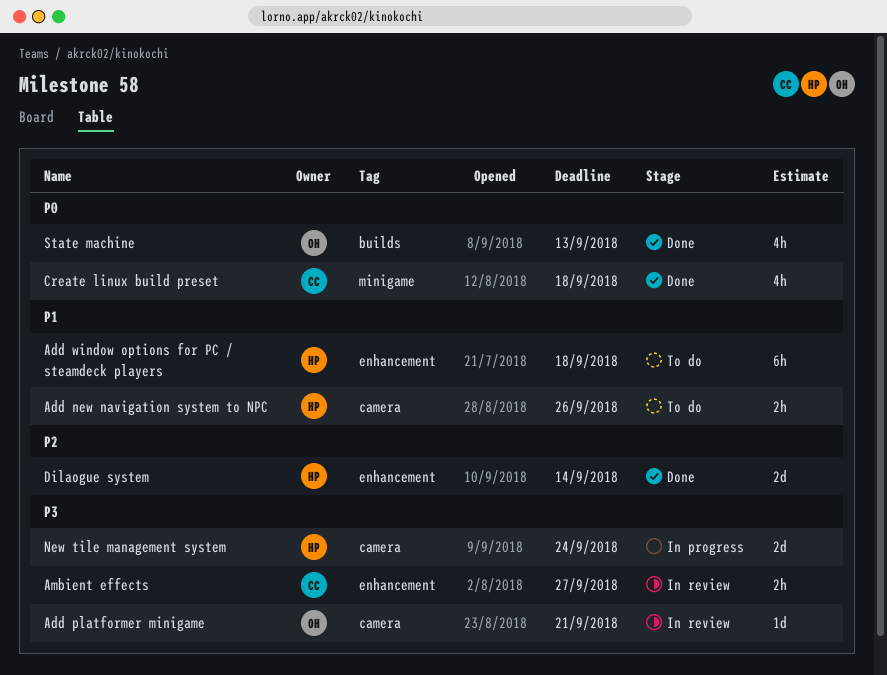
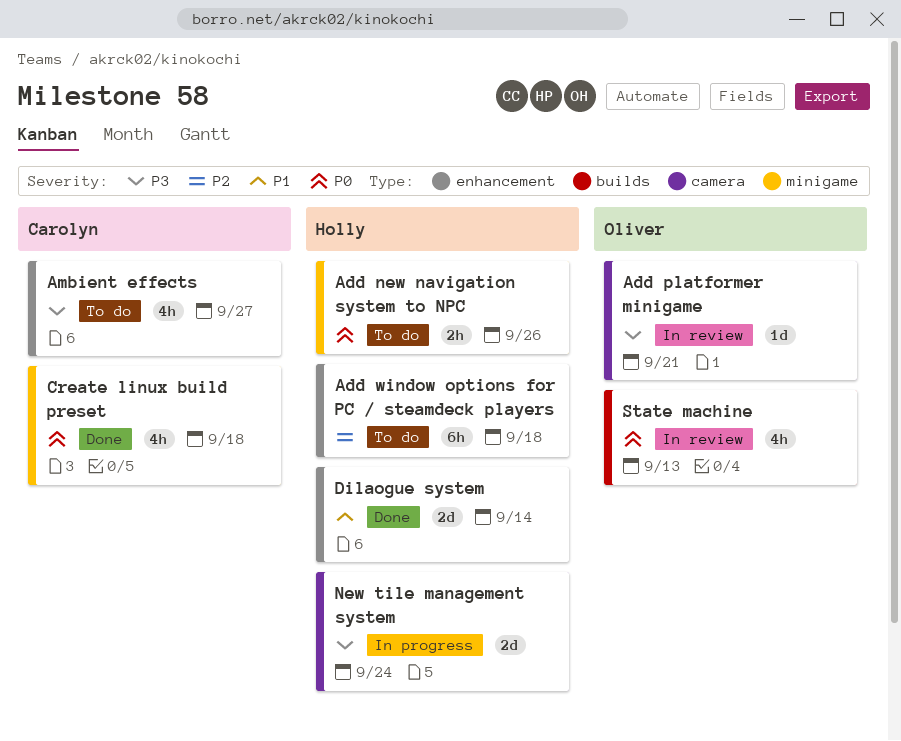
Add new navigation system to NPC, priority: P1 -> P0
Add new navigation system to NPC, label: camera -> minigame
Add window options for PC / steamdeck players, priority: P1 -> P2
Ambient effects, status: In review -> To do
Ambient effects, estimate: 2h -> 4h
Dilaogue system, priority: P2 -> P1
State machine, status: Done -> In review

